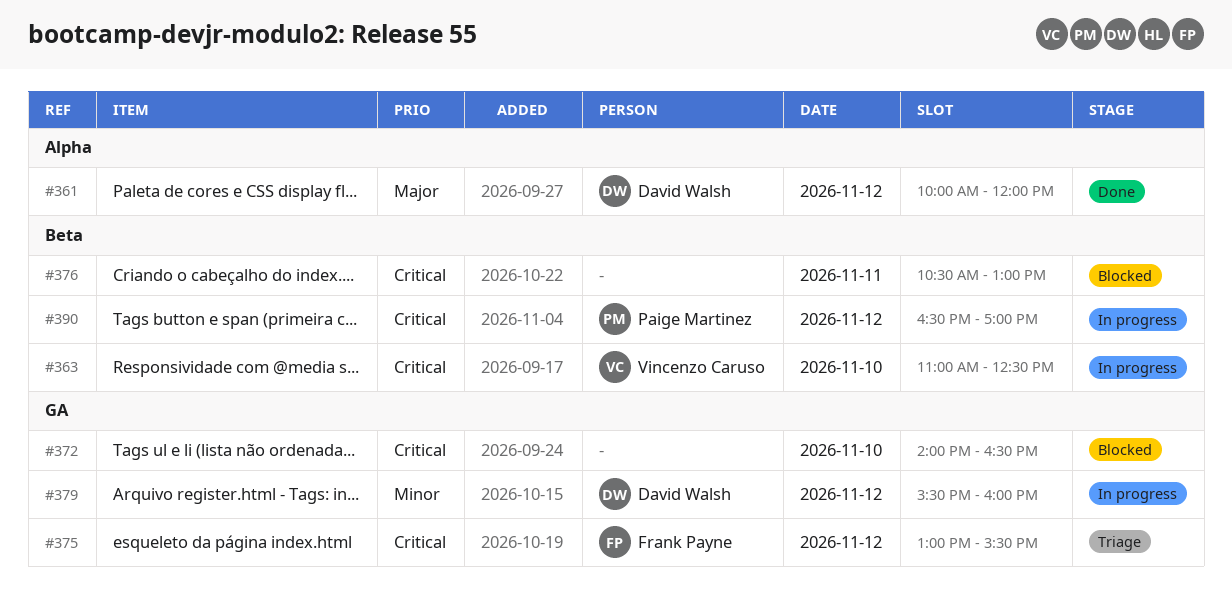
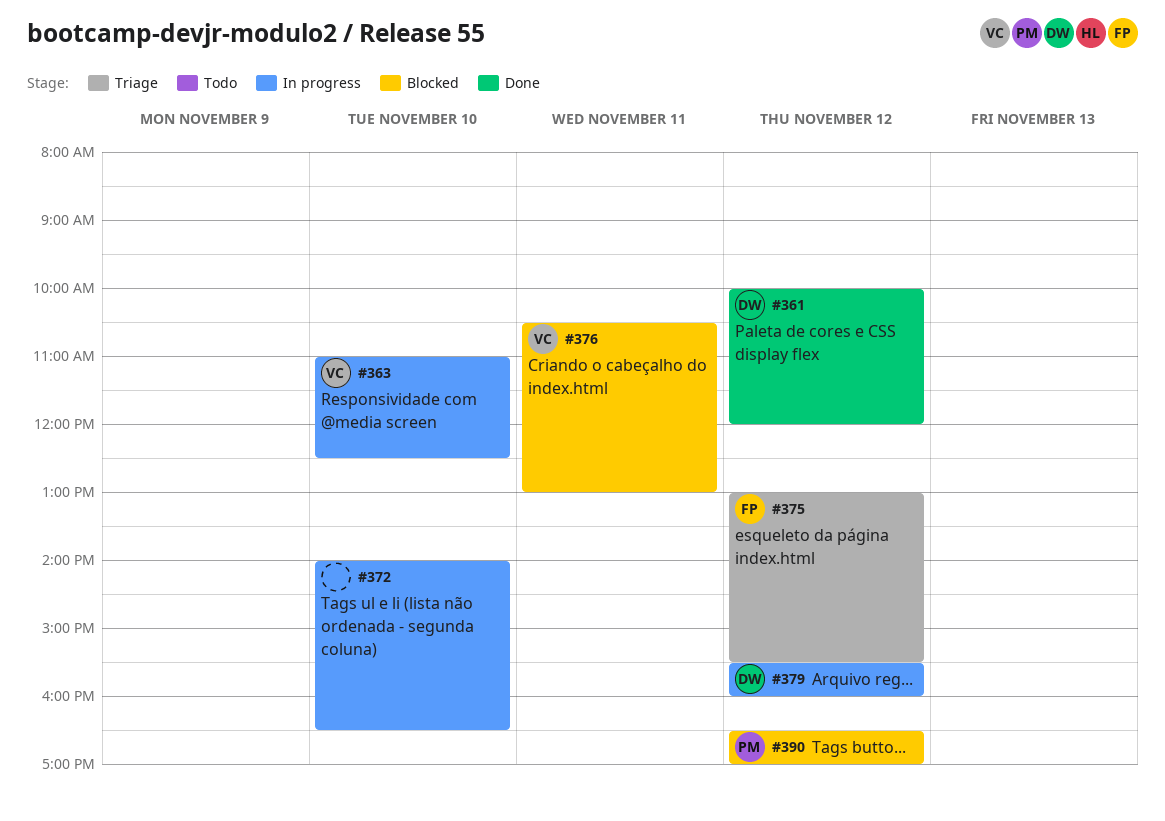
#372, status: Blocked -> In progress
#376, owner: none -> Vincenzo Caruso
#390, status: In progress -> Blocked

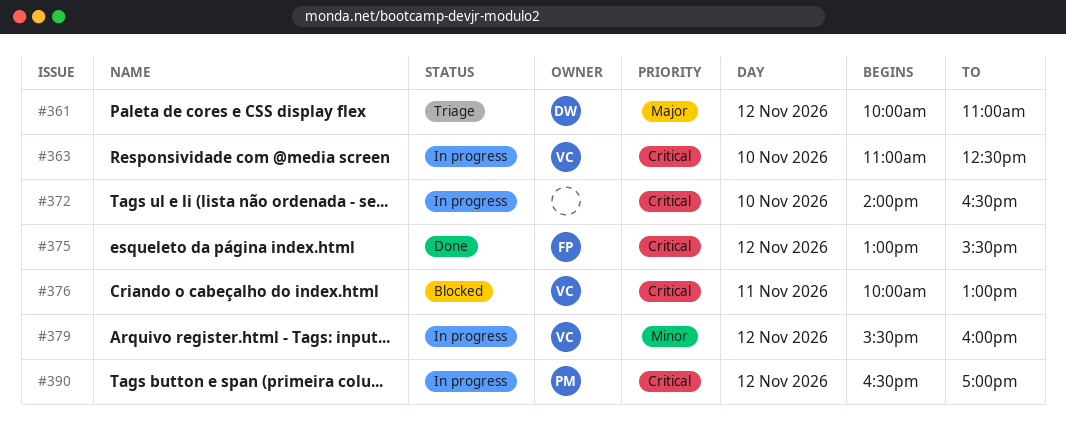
#361, status: Done -> Triage
#361, ends: 12:00 -> 11:00
#375, status: Triage -> Done
#376, begins: 10:30 -> 10:00
#379, owner: DW -> VC
#390, status: Blocked -> In progress

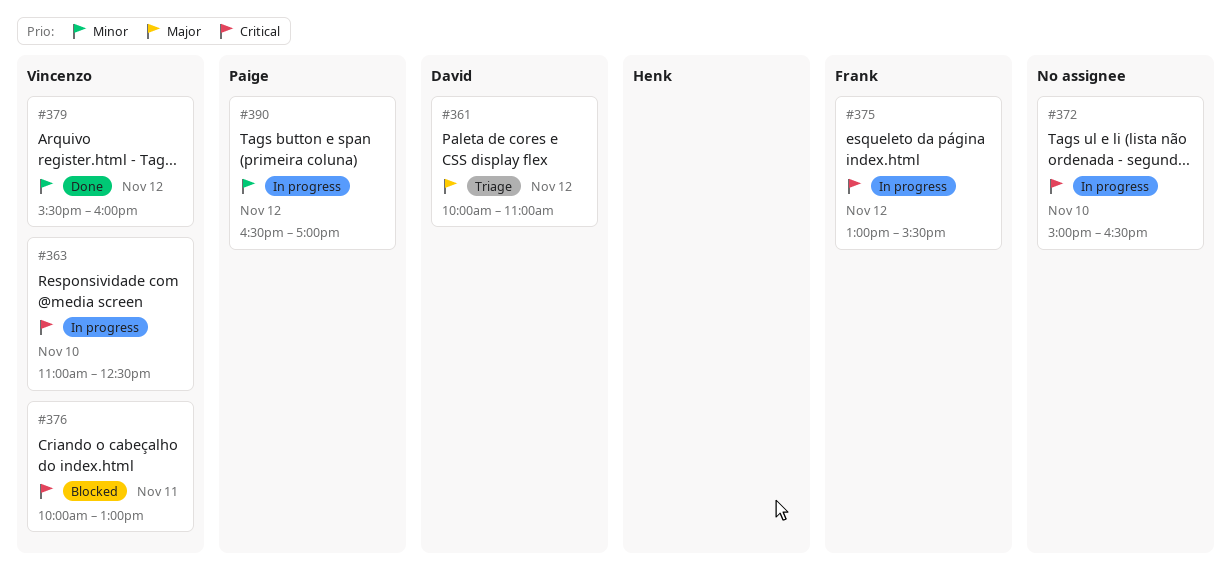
#372, begins: 14:00 -> 15:00
#375, status: Done -> In progress
#379, status: In progress -> Done
#390, priority: Critical -> Minor

